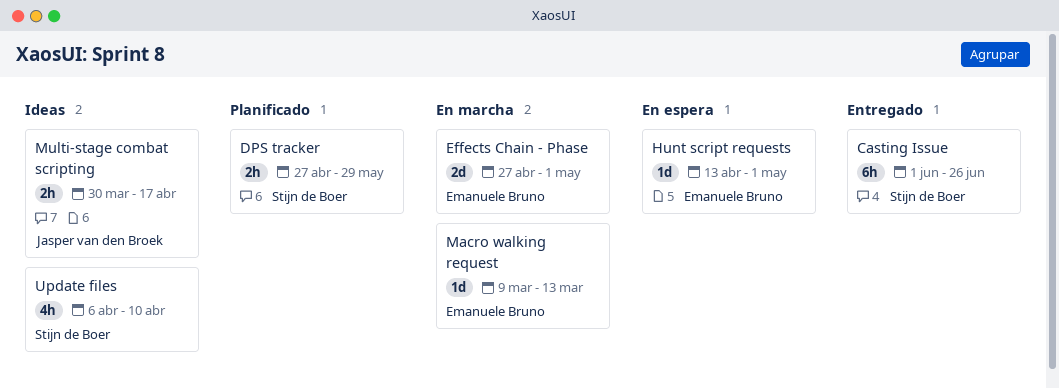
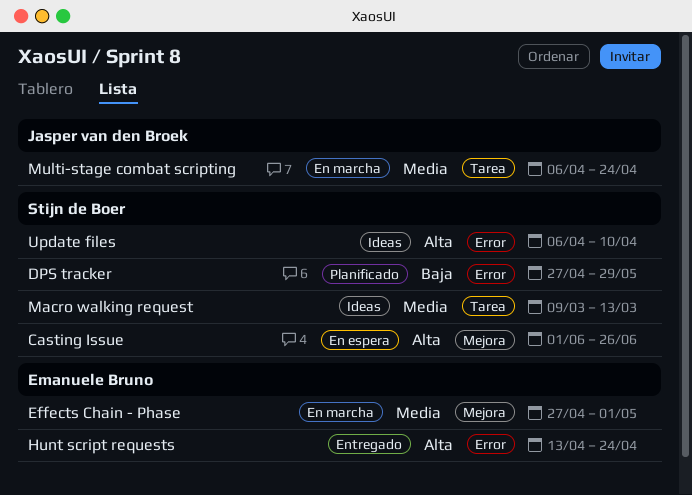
Casting Issue, status: Entregado -> En espera
Hunt script requests, status: En espera -> Entregado
Hunt script requests, due: May 1 -> Apr 24
Macro walking request, status: En marcha -> Ideas
Macro walking request, owner: Emanuele Bruno -> Stijn de Boer
Multi-stage combat scripting, status: Ideas -> En marcha
Multi-stage combat scripting, start: Mar 30 -> Apr 6
Multi-stage combat scripting, due: Apr 17 -> Apr 24

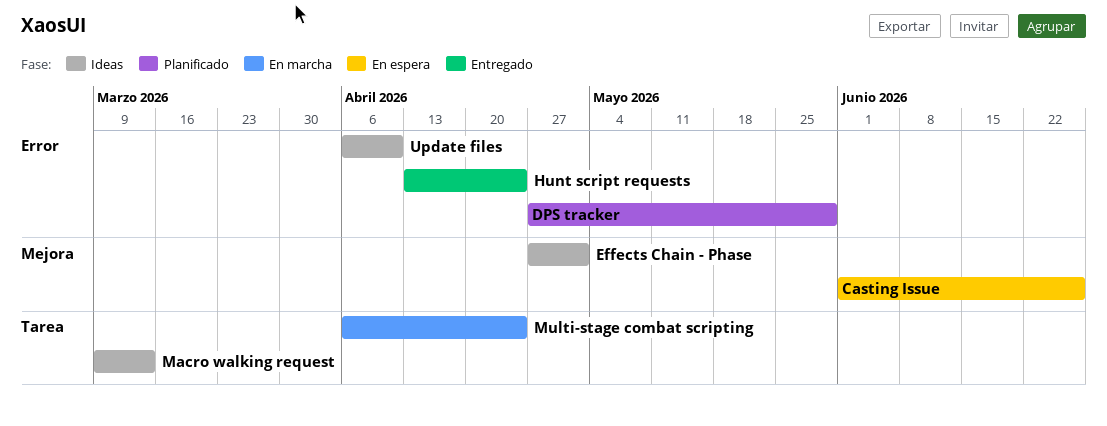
Effects Chain - Phase, status: En marcha -> Ideas

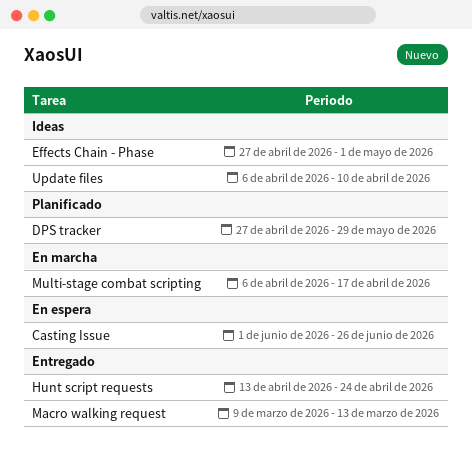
Macro walking request, status: Ideas -> Entregado
Multi-stage combat scripting, due: Apr 24 -> Apr 17

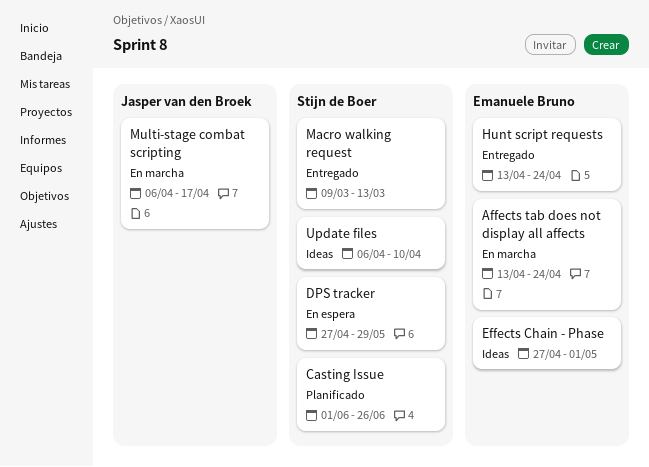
Affects tab does not display all affects: none -> present
Casting Issue, status: En espera -> Planificado
DPS tracker, status: Planificado -> En espera

